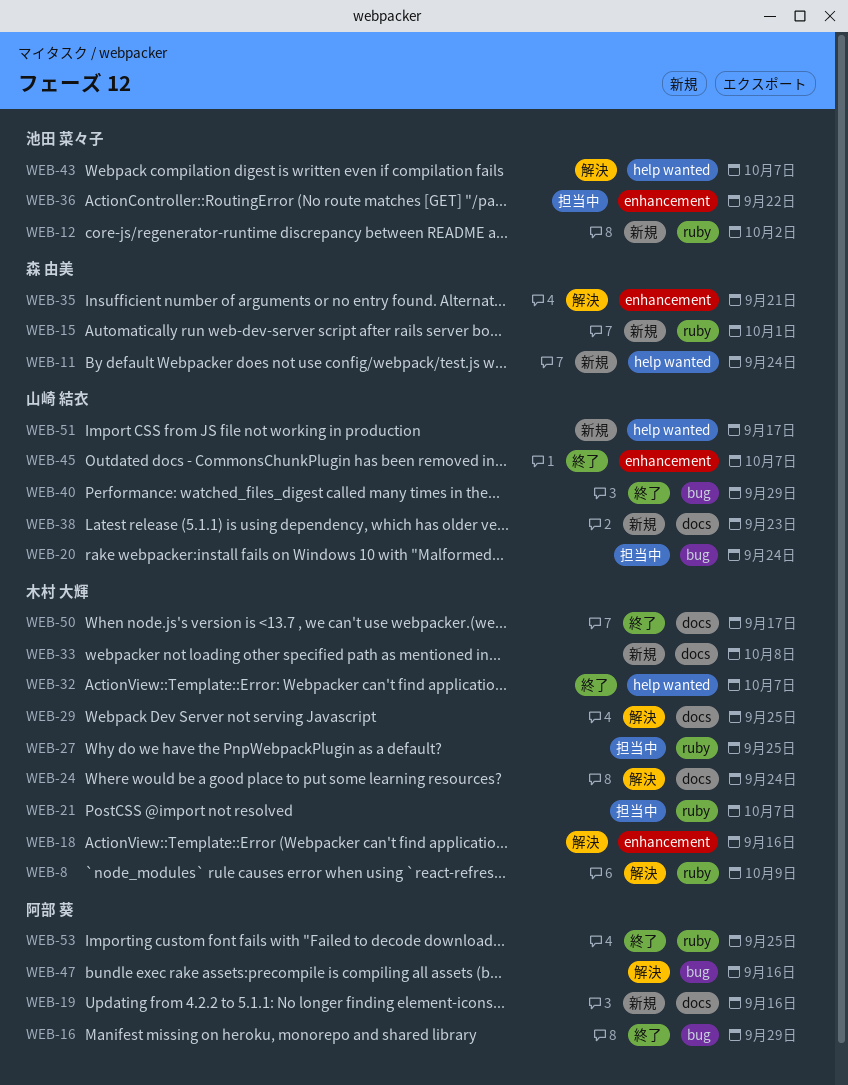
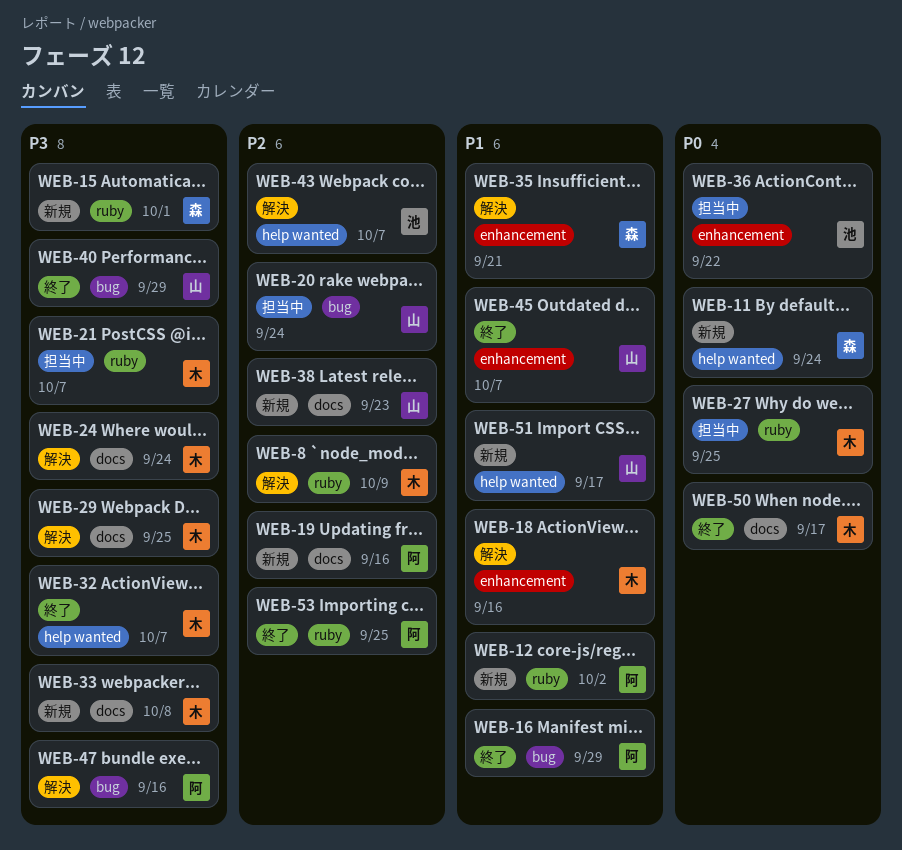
WEB-12, owner: 池田 菜々子 -> 阿部 葵

